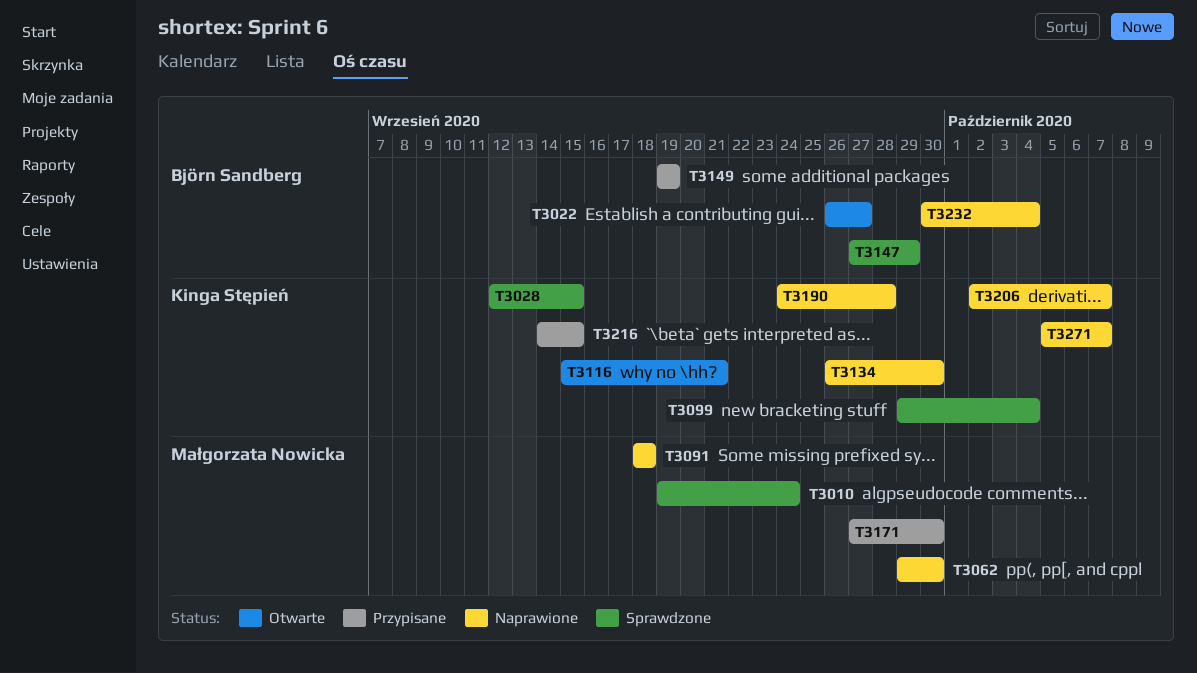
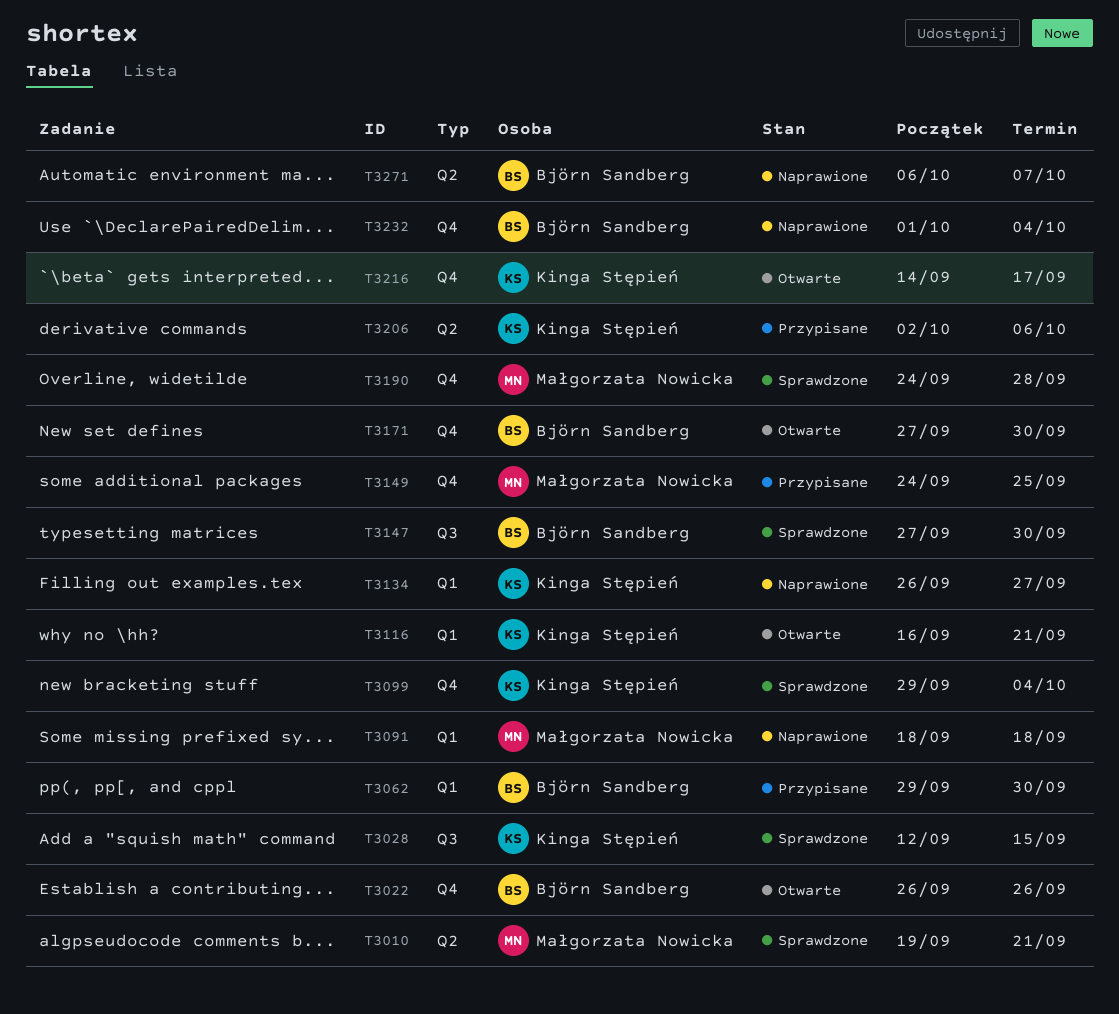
T3010, due: Sep 24 -> Sep 21
T3022, due: Sep 27 -> Sep 26
T3062, status: Naprawione -> Przypisane
T3062, owner: Małgorzata Nowicka -> Björn Sandberg
T3116, start: Sep 15 -> Sep 16
T3134, due: Sep 30 -> Sep 27
T3147, due: Sep 29 -> Sep 30
T3149, owner: Björn Sandberg -> Małgorzata Nowicka
T3149, start: Sep 19 -> Sep 24
T3149, due: Sep 19 -> Sep 25
T3171, status: Przypisane -> Otwarte
T3171, owner: Małgorzata Nowicka -> Björn Sandberg
T3190, status: Naprawione -> Sprawdzone
T3190, owner: Kinga Stępień -> Małgorzata Nowicka
T3206, status: Naprawione -> Przypisane
T3206, due: Oct 7 -> Oct 6
T3216, status: Przypisane -> Otwarte
T3216, due: Sep 15 -> Sep 17
T3232, start: Sep 30 -> Oct 1
T3271, owner: Kinga Stępień -> Björn Sandberg
T3271, start: Oct 5 -> Oct 6

